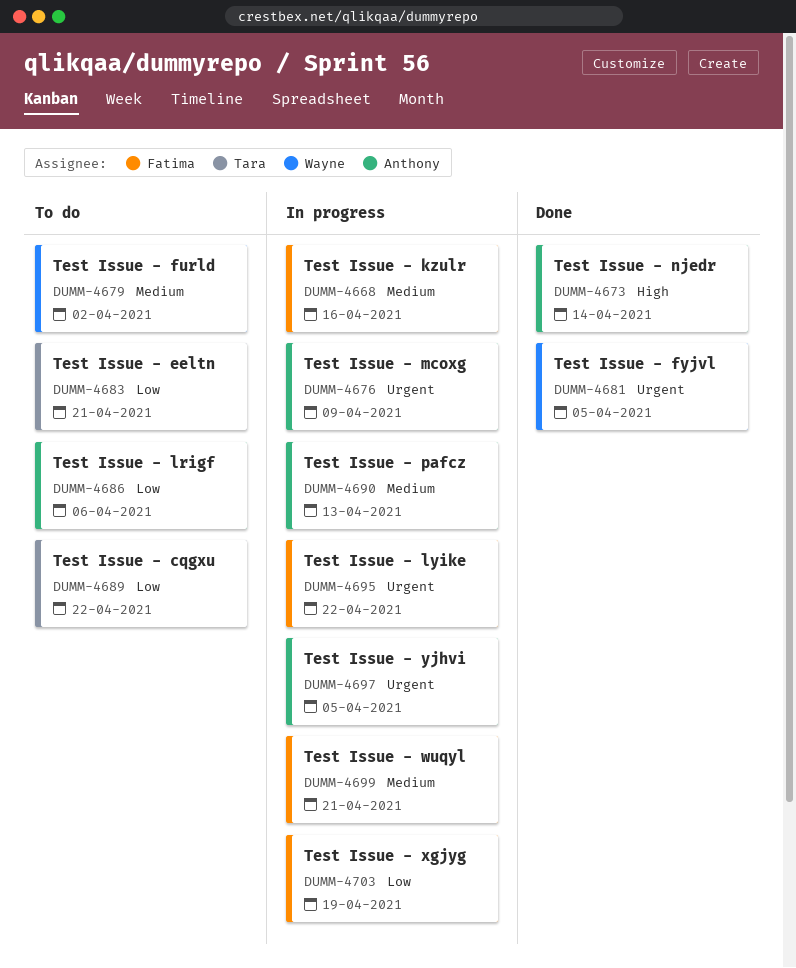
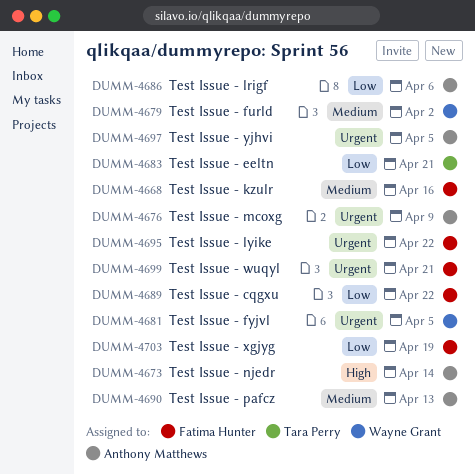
DUMM-4689, owner: Tara Perry -> Fatima Hunter
DUMM-4699, priority: Medium -> Urgent

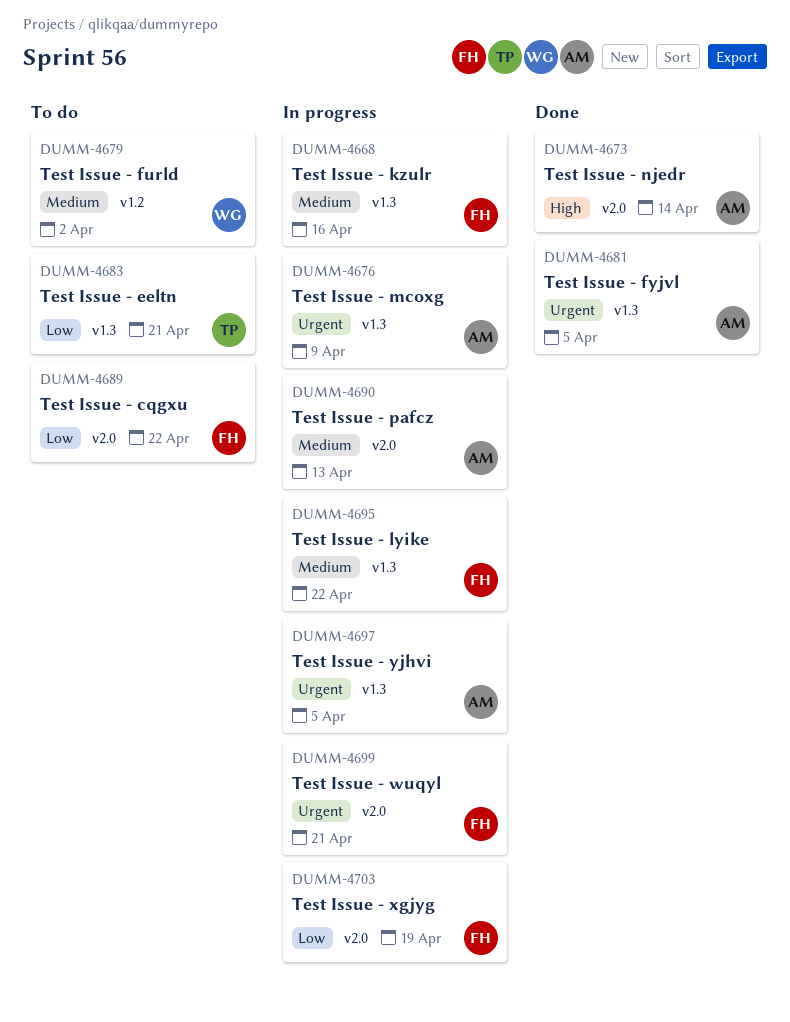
DUMM-4681, owner: Wayne Grant -> Anthony Matthews
DUMM-4686: present -> none
DUMM-4695, priority: Urgent -> Medium

